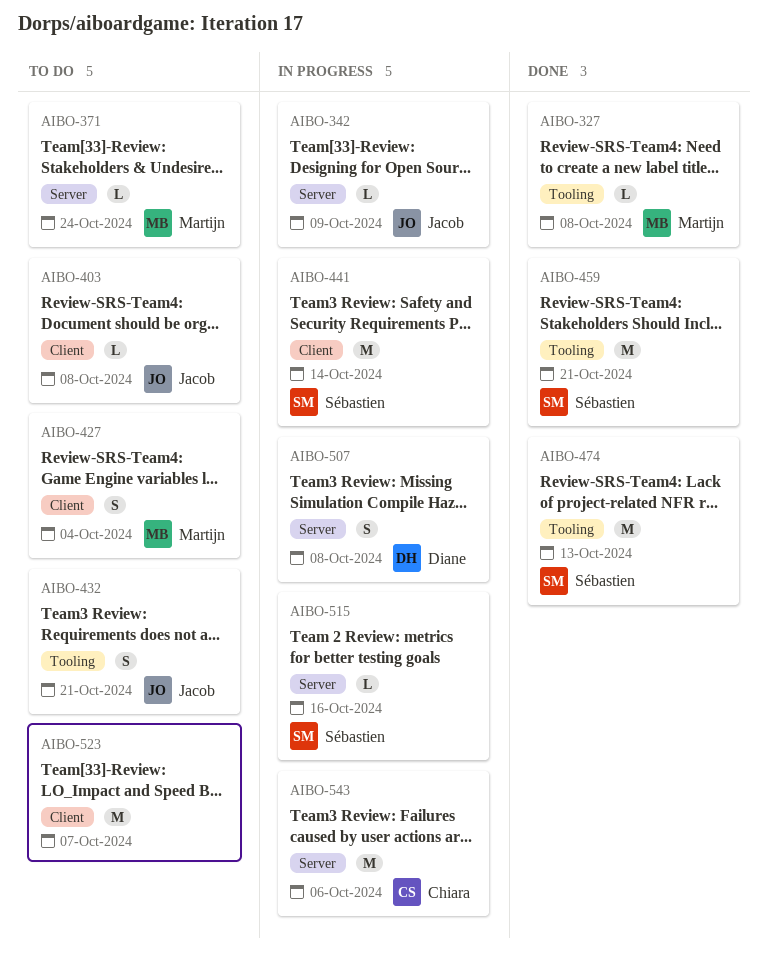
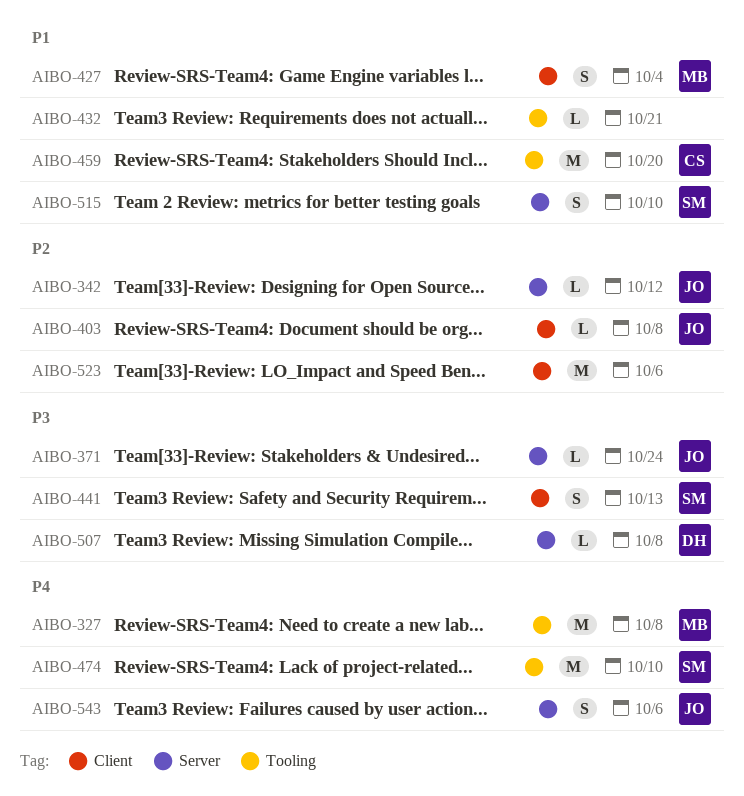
AIBO-327, estimate: L -> M
AIBO-342, due: Oct 9 -> Oct 12
AIBO-371, owner: Martijn -> Jacob
AIBO-432, owner: Jacob -> none
AIBO-432, estimate: S -> L
AIBO-441, estimate: M -> S
AIBO-441, due: Oct 14 -> Oct 13
AIBO-459, owner: Sébastien -> Chiara
AIBO-459, due: Oct 21 -> Oct 20
AIBO-474, due: Oct 13 -> Oct 10
AIBO-507, estimate: S -> L
AIBO-515, estimate: L -> S
AIBO-515, due: Oct 16 -> Oct 10
AIBO-523, due: Oct 7 -> Oct 6
AIBO-543, owner: Chiara -> Jacob
AIBO-543, estimate: M -> S

